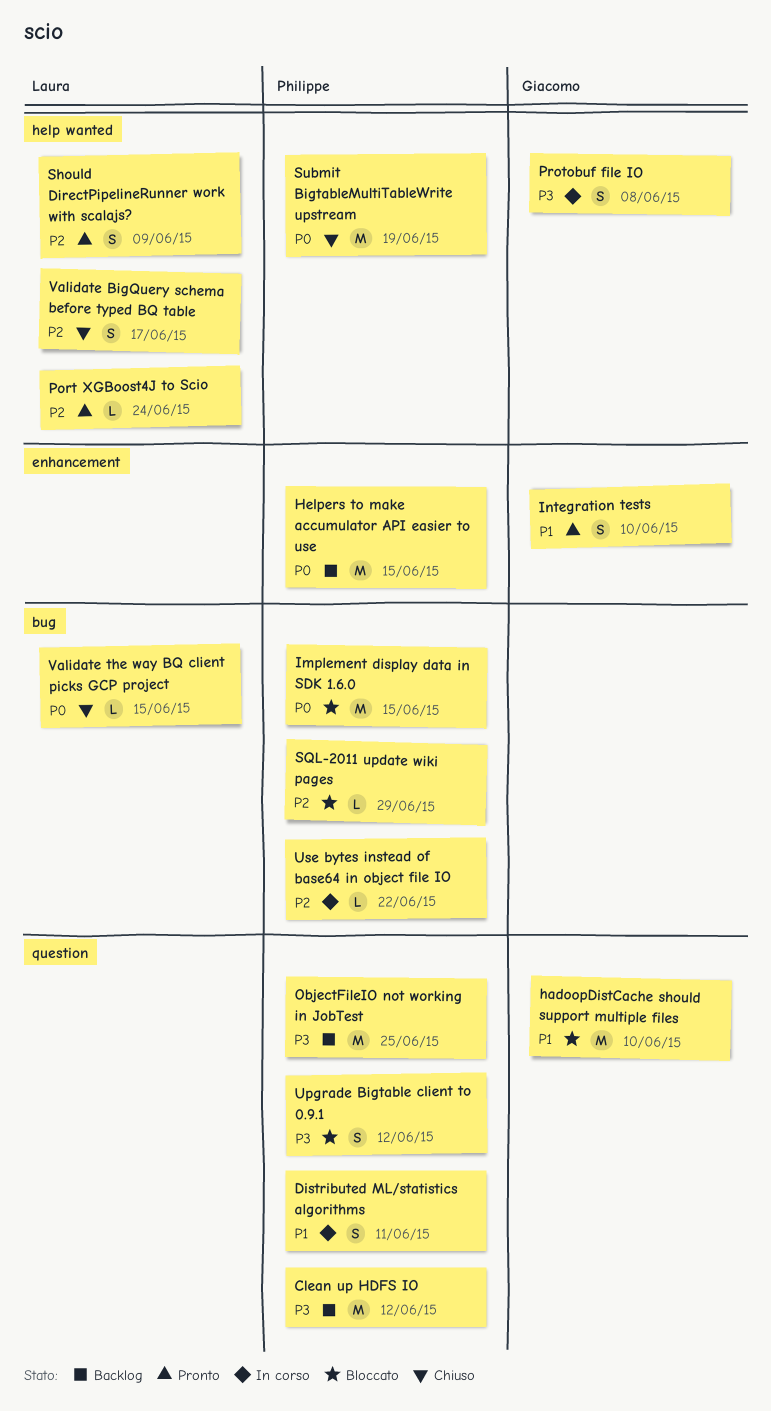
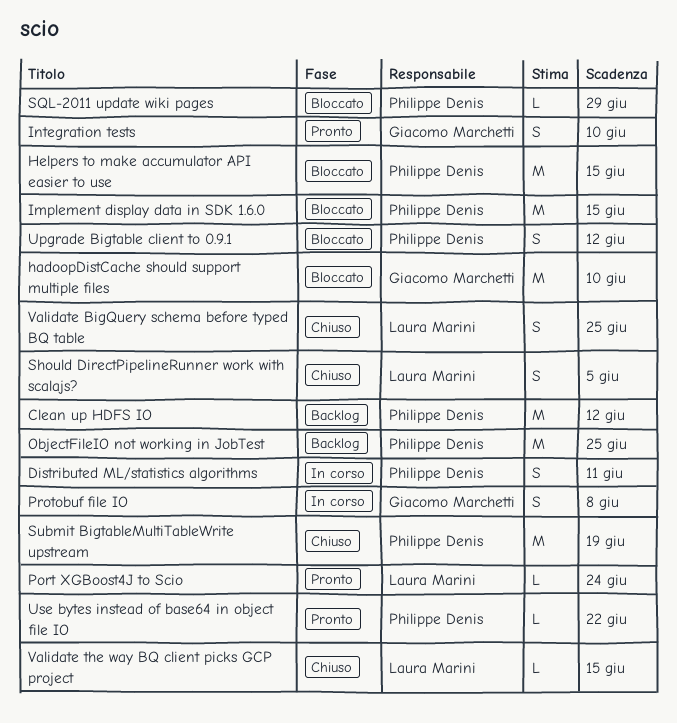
Helpers to make accumulator API easier to use, status: Backlog -> Bloccato
Should DirectPipelineRunner work with scalajs?, status: Pronto -> Chiuso
Should DirectPipelineRunner work with scalajs?, due: Jun 9 -> Jun 5
Use bytes instead of base64 in object file IO, status: In corso -> Pronto
Validate BigQuery schema before typed BQ table, due: Jun 17 -> Jun 25

